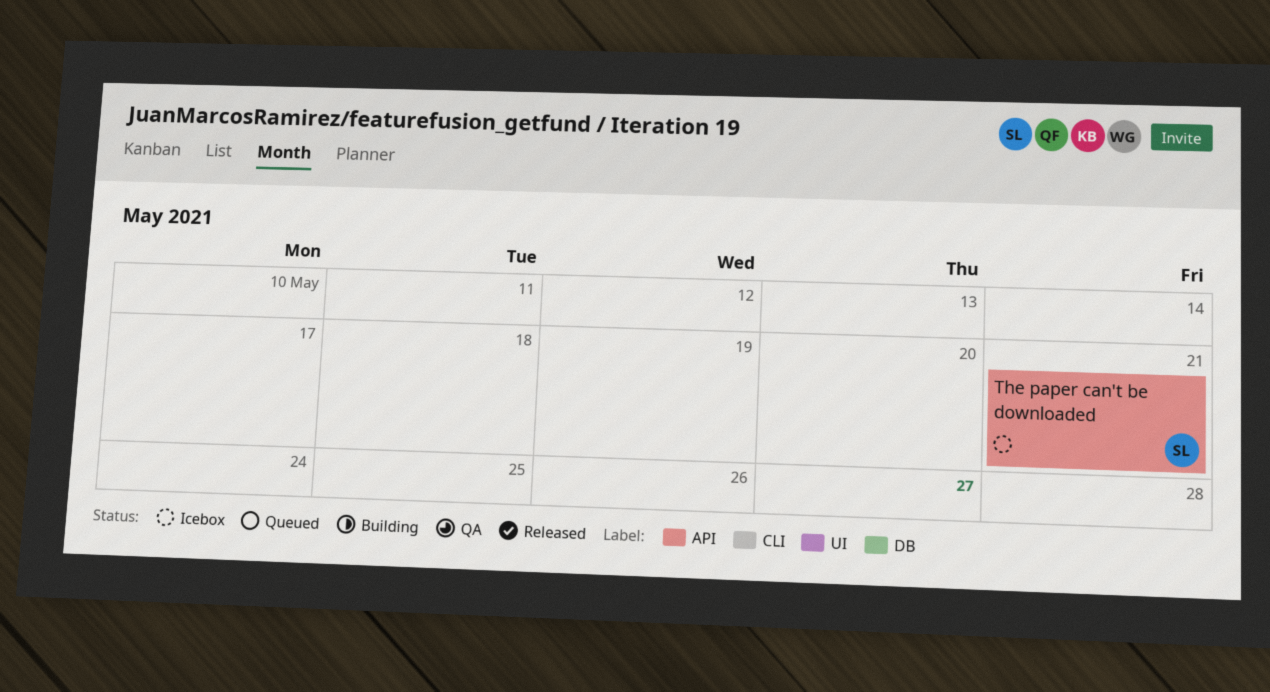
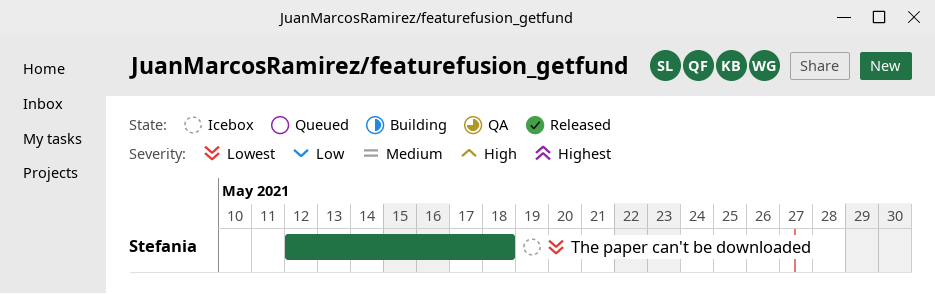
The paper can't be downloaded, due: May 21 -> May 18

